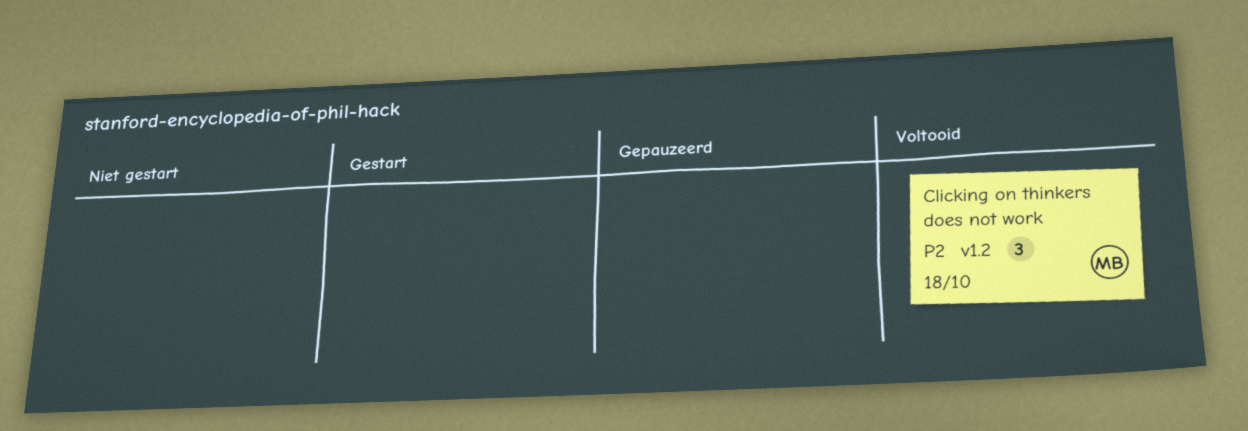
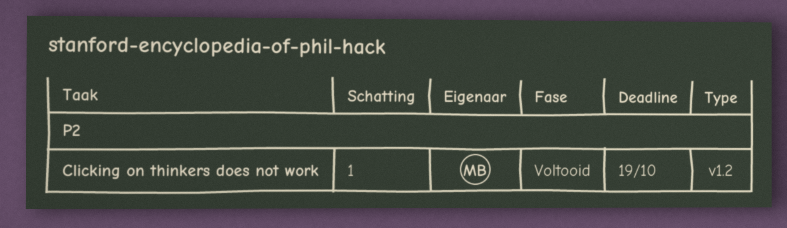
Clicking on thinkers does not work, estimate: 3 -> 1
Clicking on thinkers does not work, due: Oct 18 -> Oct 19

